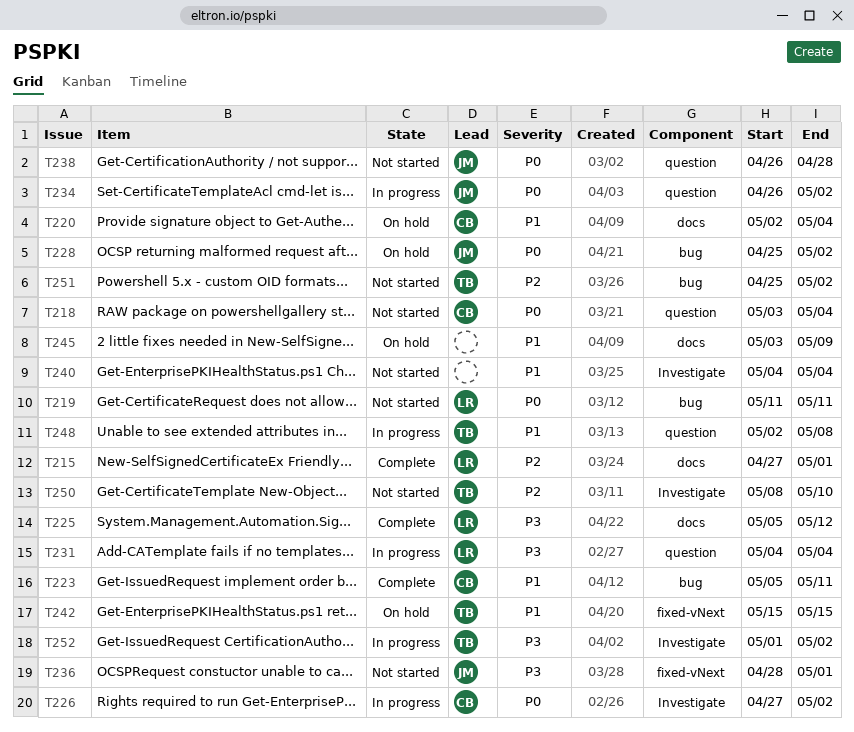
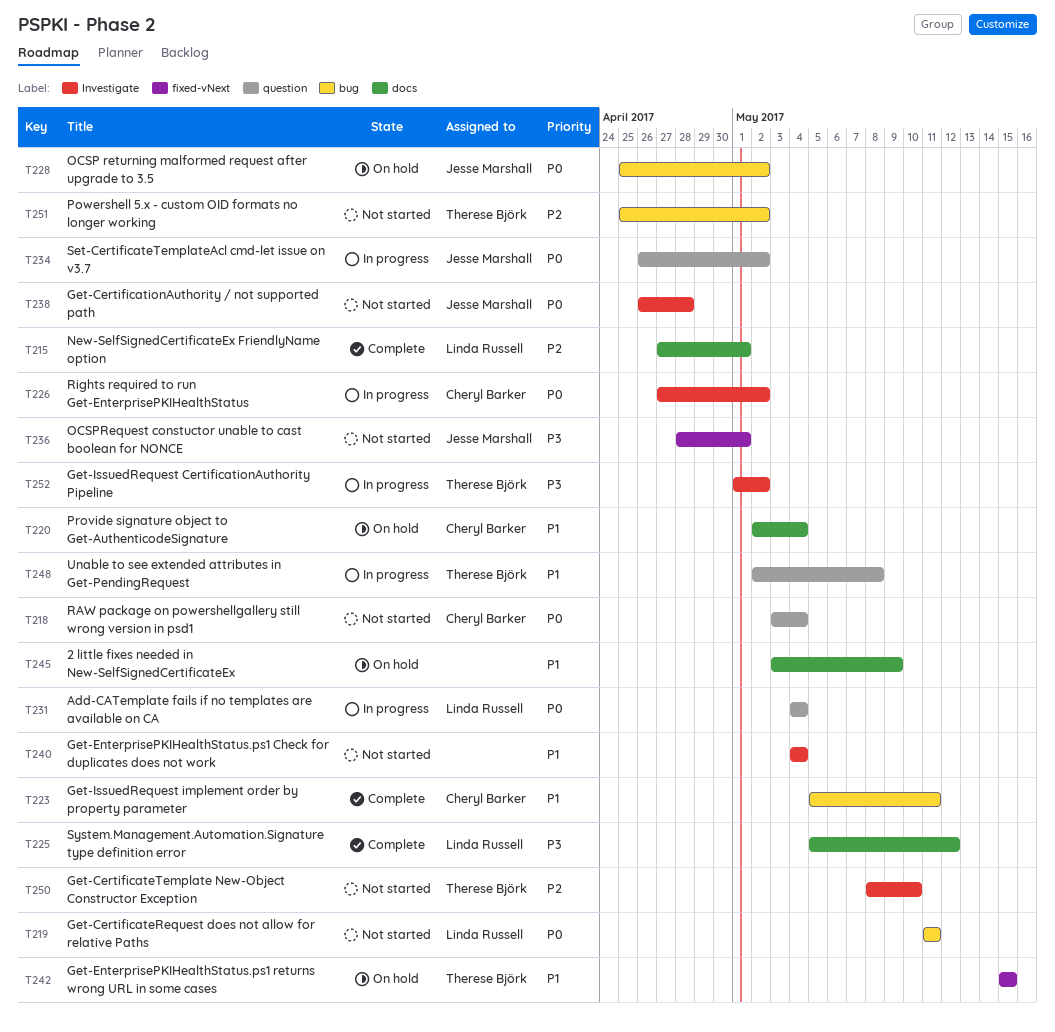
T231, priority: P3 -> P0
T238, label: question -> Investigate

